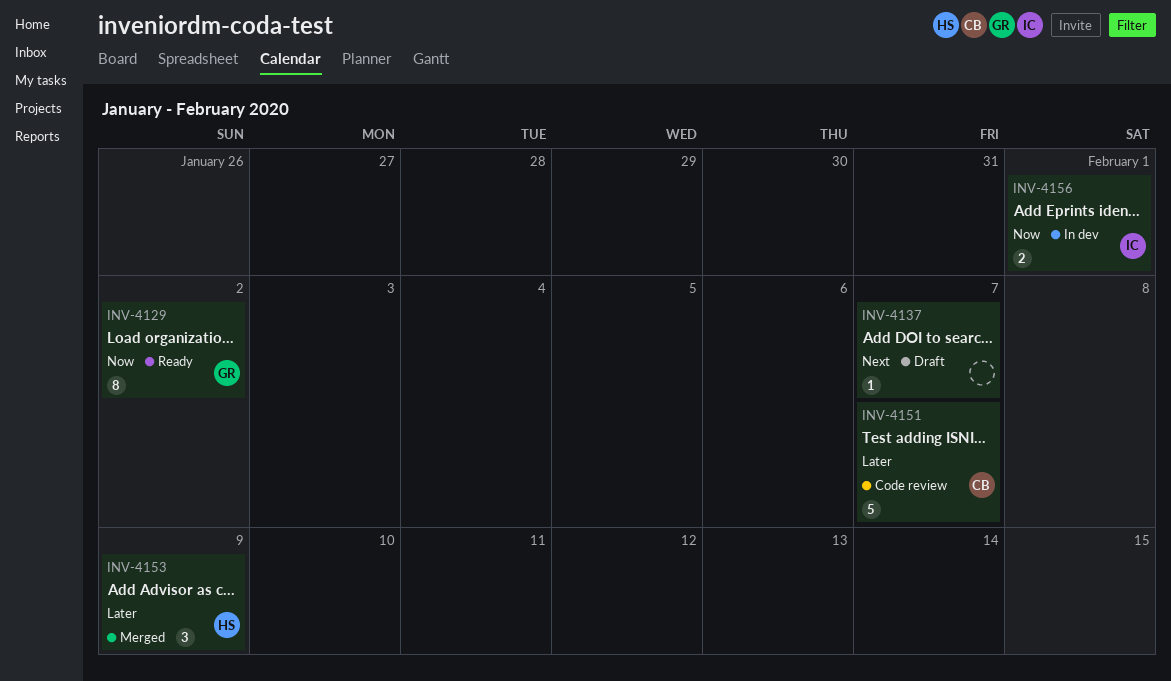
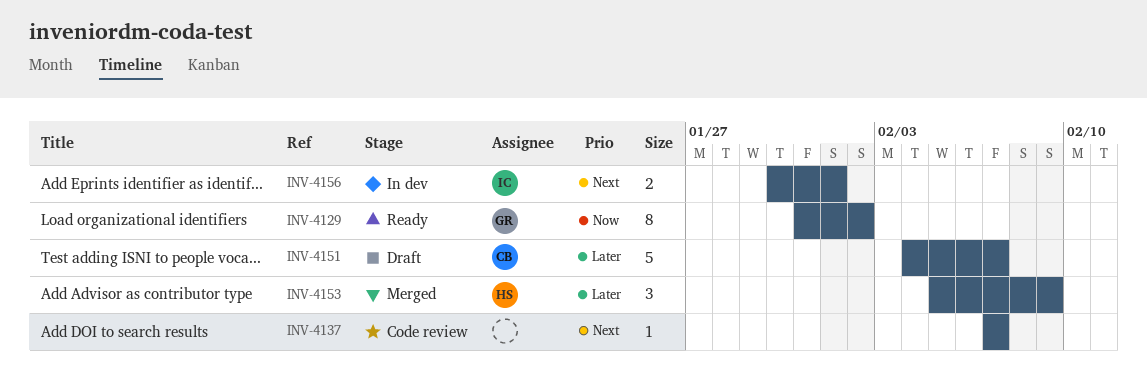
INV-4137, status: Draft -> Code review
INV-4151, status: Code review -> Draft
INV-4156, priority: Now -> Next

